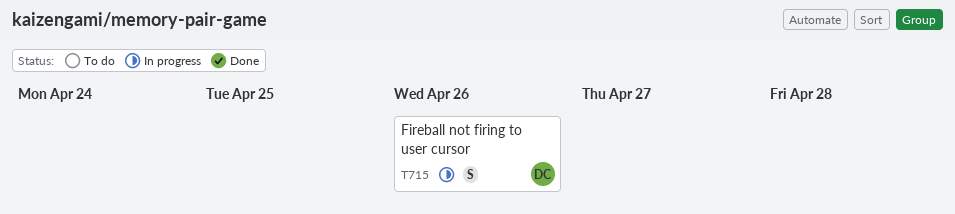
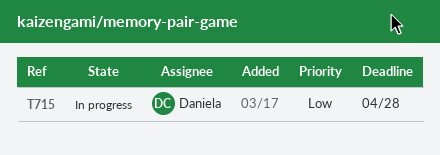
T715, due: Apr 26 -> Apr 28

